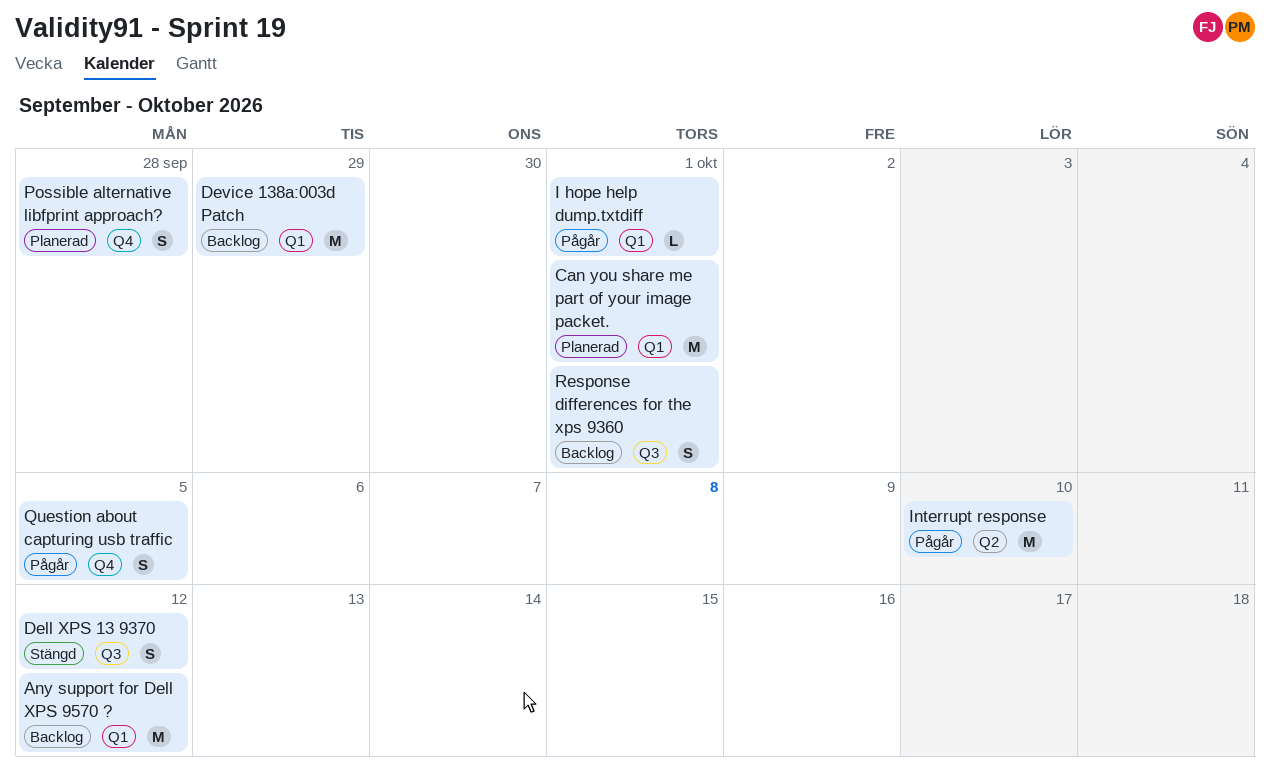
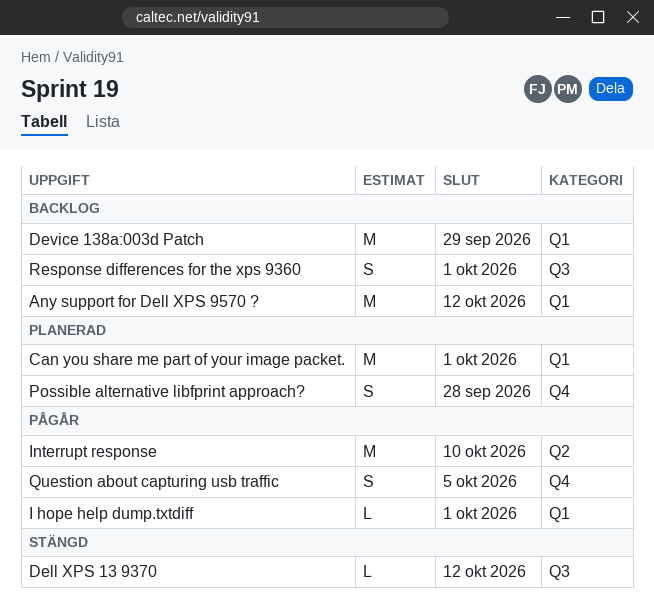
Dell XPS 13 9370, estimate: S -> L

